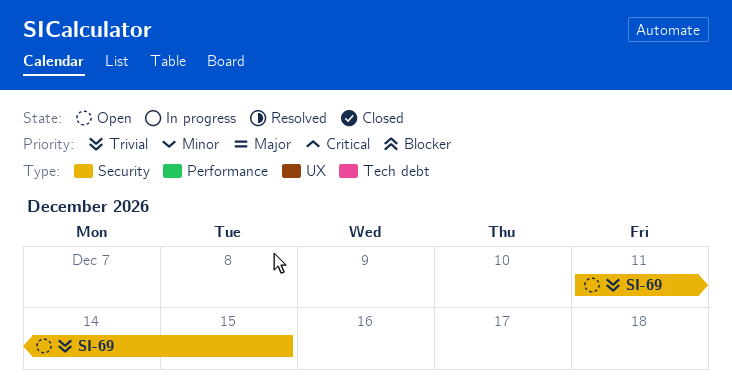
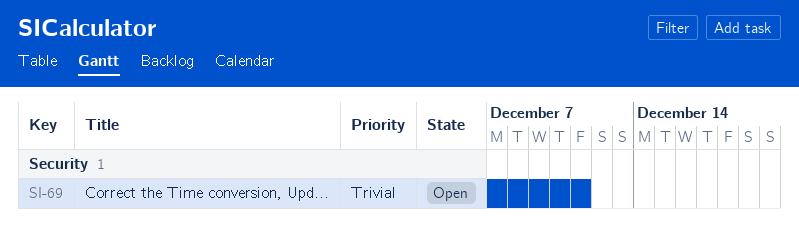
SI-69, start: Dec 11 -> Dec 7
SI-69, due: Dec 15 -> Dec 11

